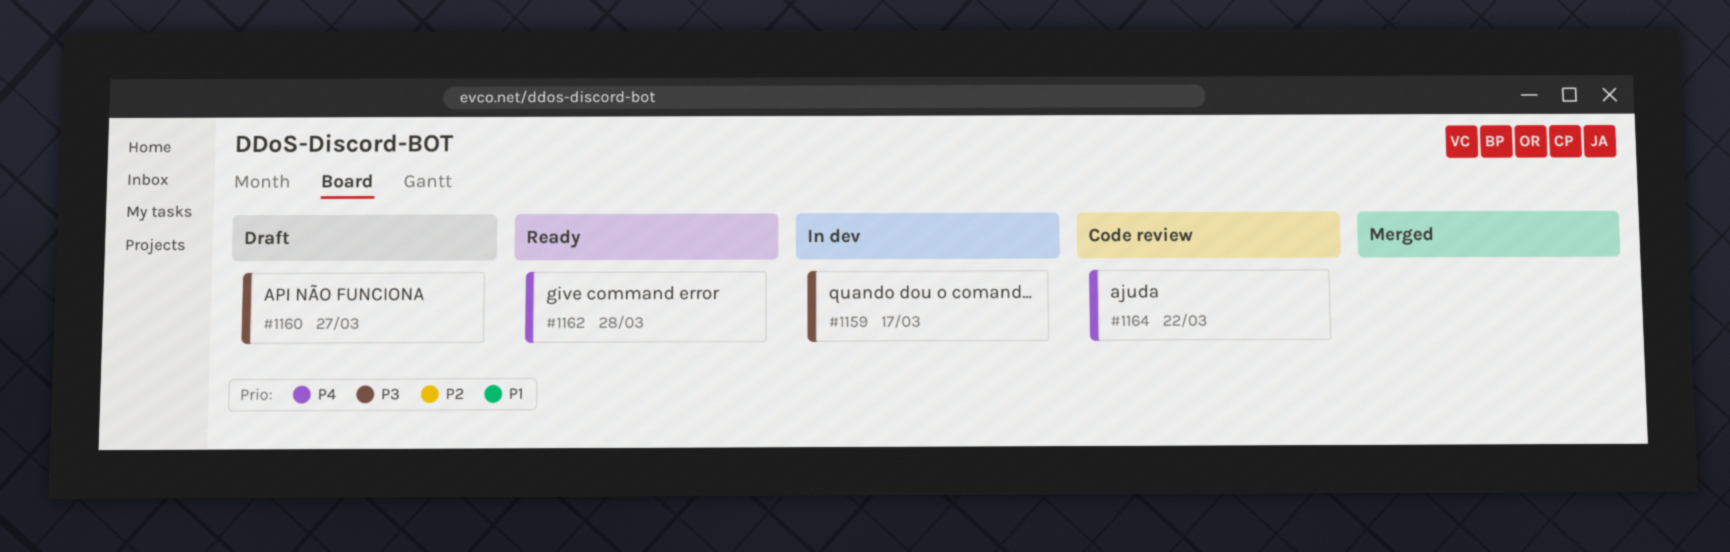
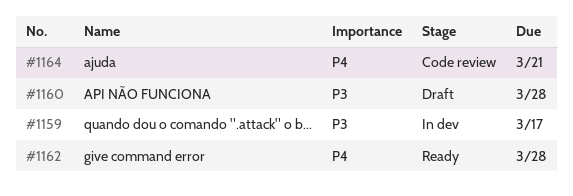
#1160, due: Mar 27 -> Mar 28
#1164, due: Mar 22 -> Mar 21

